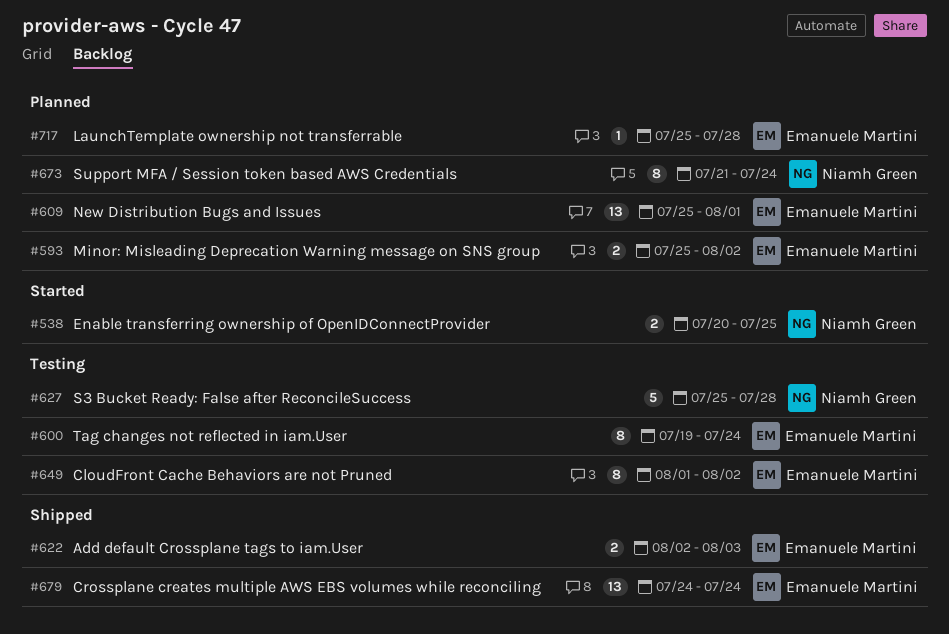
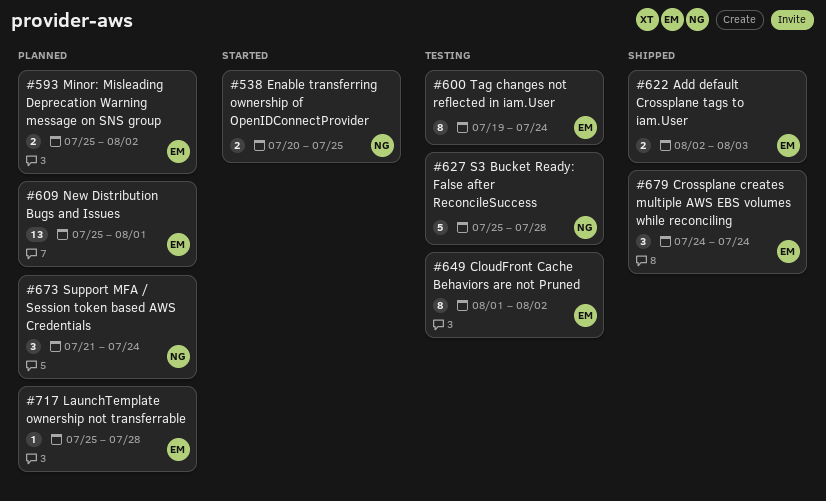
#673, estimate: 8 -> 3
#679, estimate: 13 -> 3

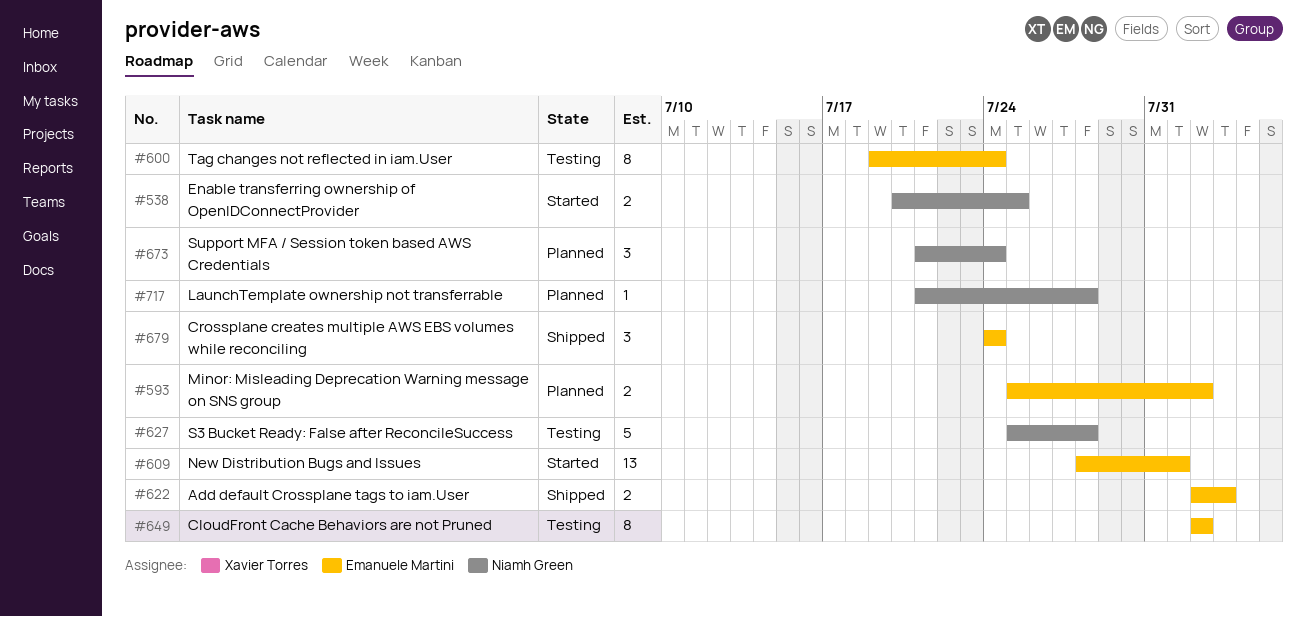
#609, status: Planned -> Started
#609, start: Jul 25 -> Jul 28
#649, start: Aug 1 -> Aug 2
#717, owner: Emanuele Martini -> Niamh Green
#717, start: Jul 25 -> Jul 21

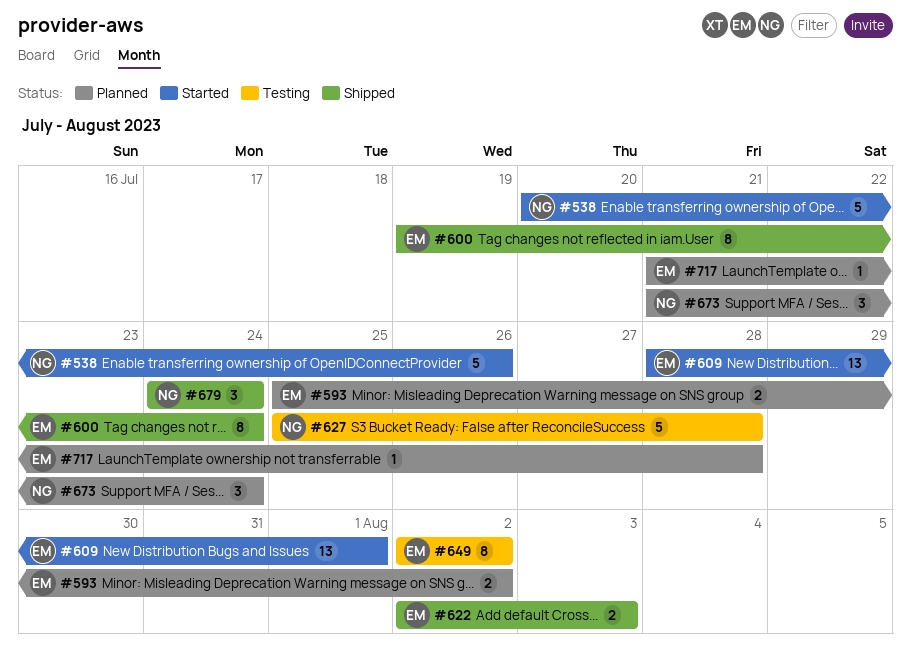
#538, estimate: 2 -> 5
#538, due: Jul 25 -> Jul 26
#600, status: Testing -> Shipped
#679, owner: Emanuele Martini -> Niamh Green
#717, owner: Niamh Green -> Emanuele Martini

